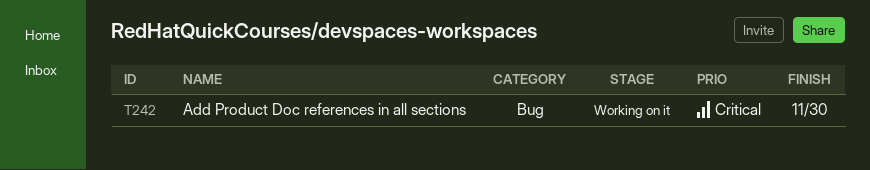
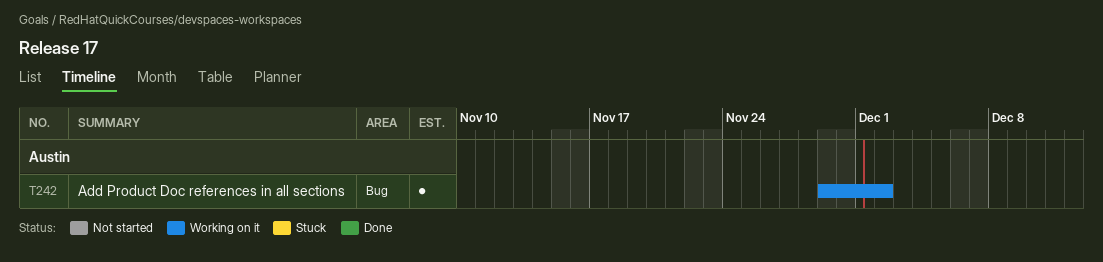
T242, due: Nov 30 -> Dec 2

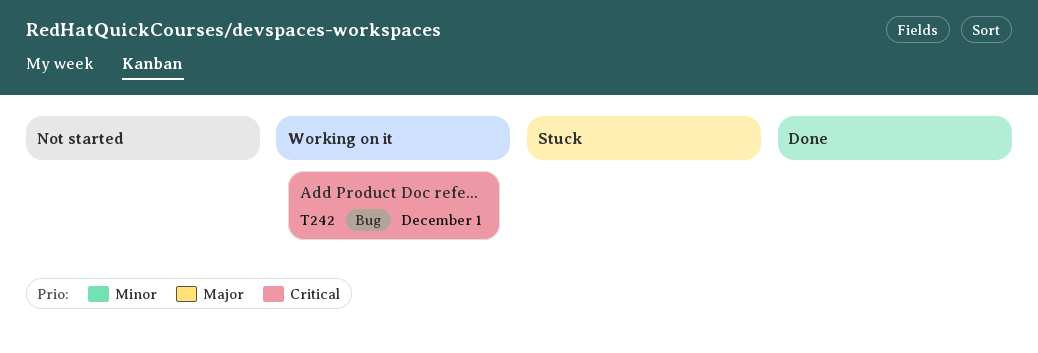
T242, due: Dec 2 -> Dec 1

